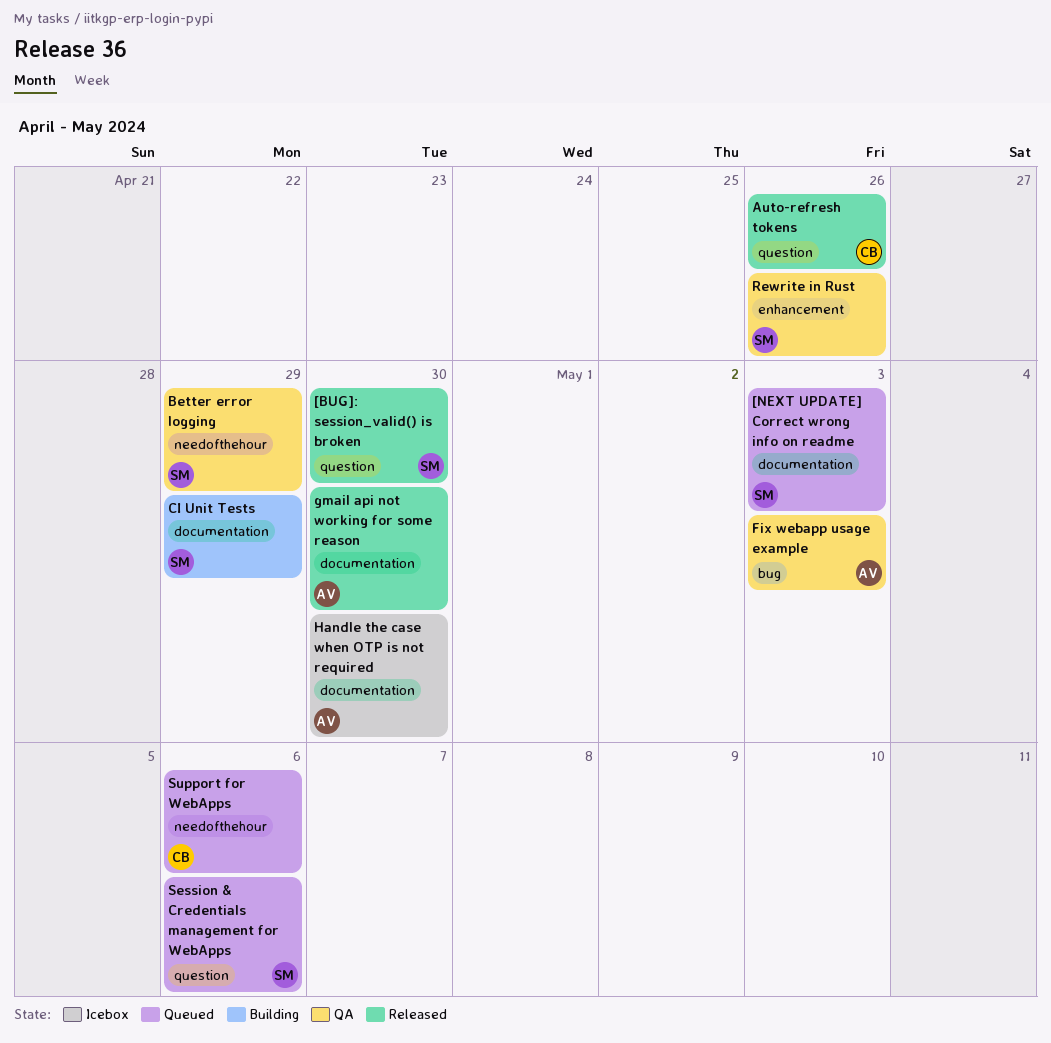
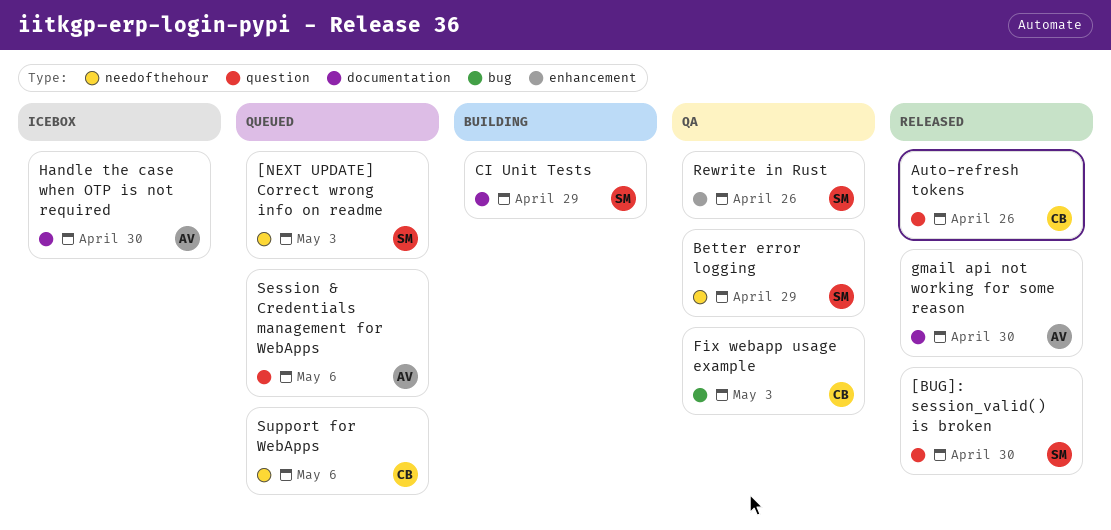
[NEXT UPDATE] Correct wrong info on readme, label: documentation -> needofthehour
Fix webapp usage example, owner: AV -> CB
Session & Credentials management for WebApps, owner: SM -> AV

